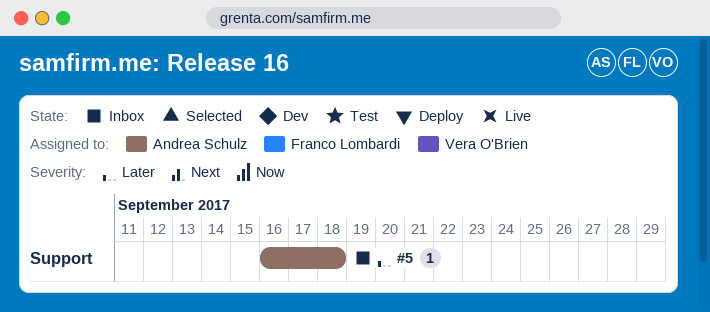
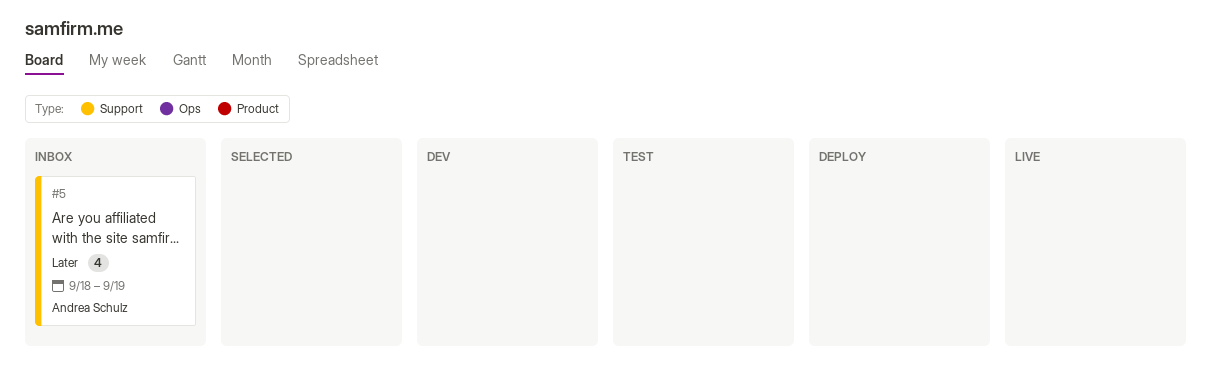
#5, estimate: 1 -> 4
#5, start: Sep 16 -> Sep 18
#5, due: Sep 18 -> Sep 19

